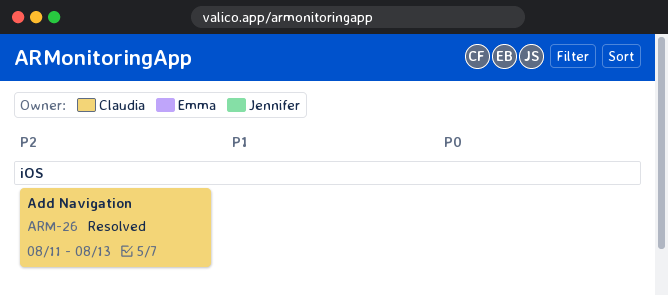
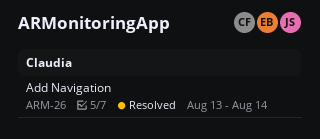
ARM-26, start: Aug 11 -> Aug 13
ARM-26, due: Aug 13 -> Aug 14

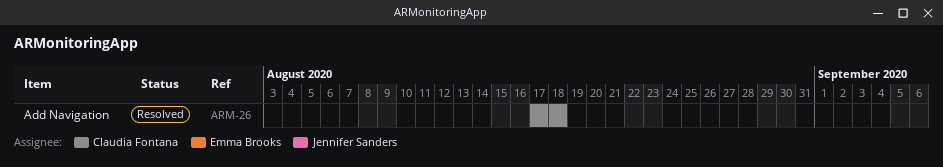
ARM-26, start: Aug 13 -> Aug 17
ARM-26, due: Aug 14 -> Aug 18

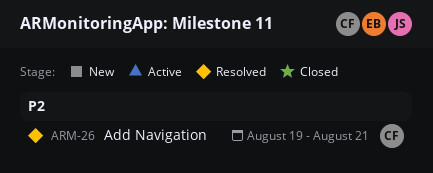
ARM-26, start: Aug 17 -> Aug 19
ARM-26, due: Aug 18 -> Aug 21

